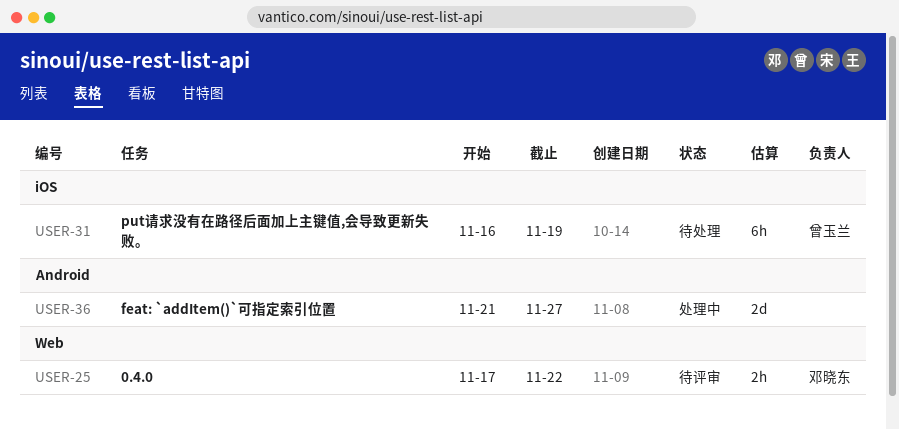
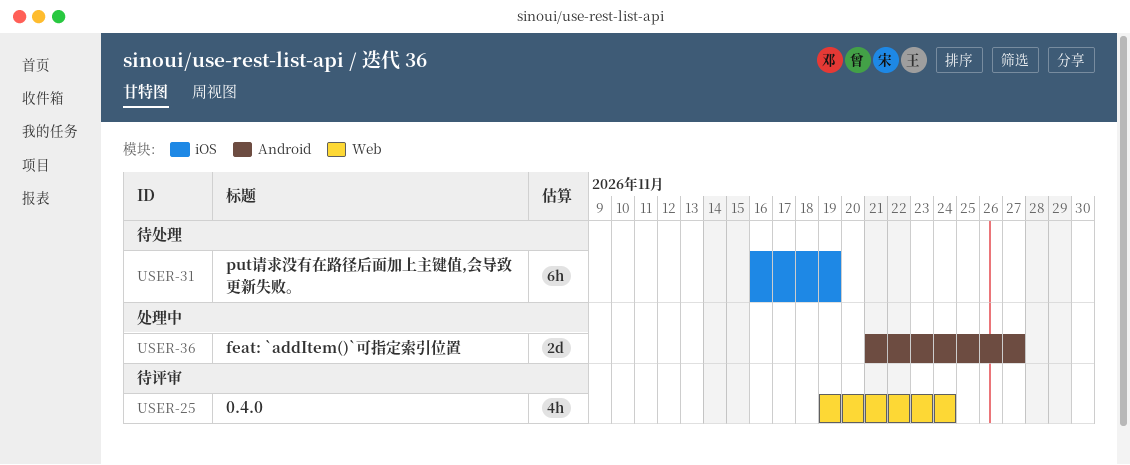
USER-25, estimate: 2h -> 4h
USER-25, start: Nov 17 -> Nov 19
USER-25, due: Nov 22 -> Nov 24

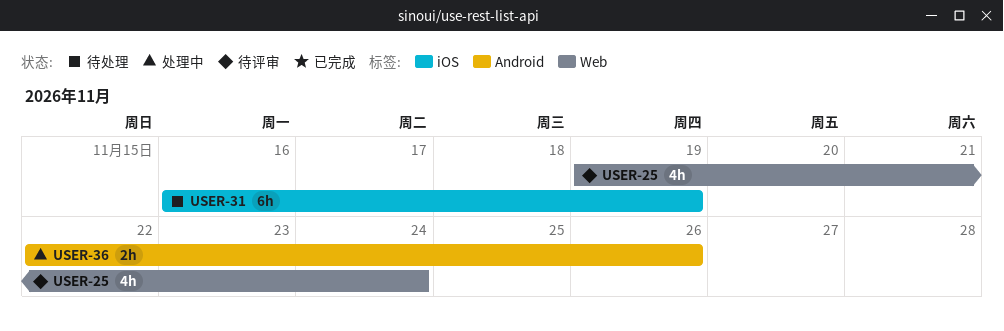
USER-36, estimate: 2d -> 2h
USER-36, start: Nov 21 -> Nov 22
USER-36, due: Nov 27 -> Nov 26

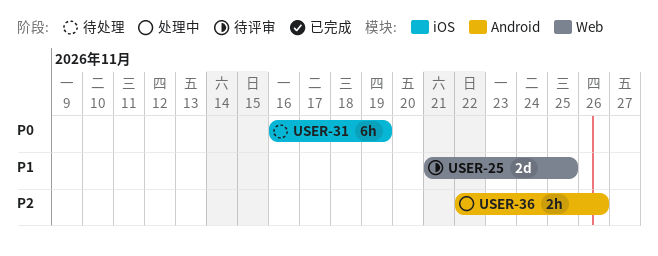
USER-25, estimate: 4h -> 2d
USER-25, start: Nov 19 -> Nov 21
USER-25, due: Nov 24 -> Nov 25

